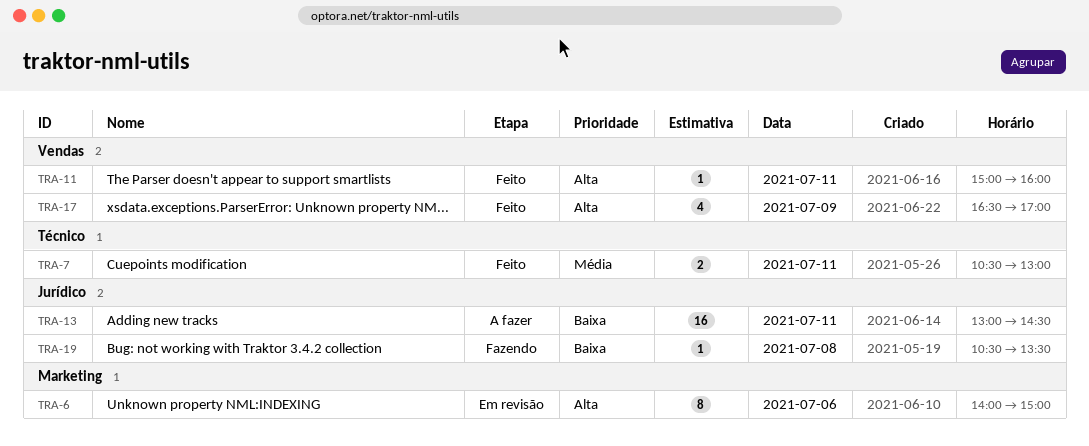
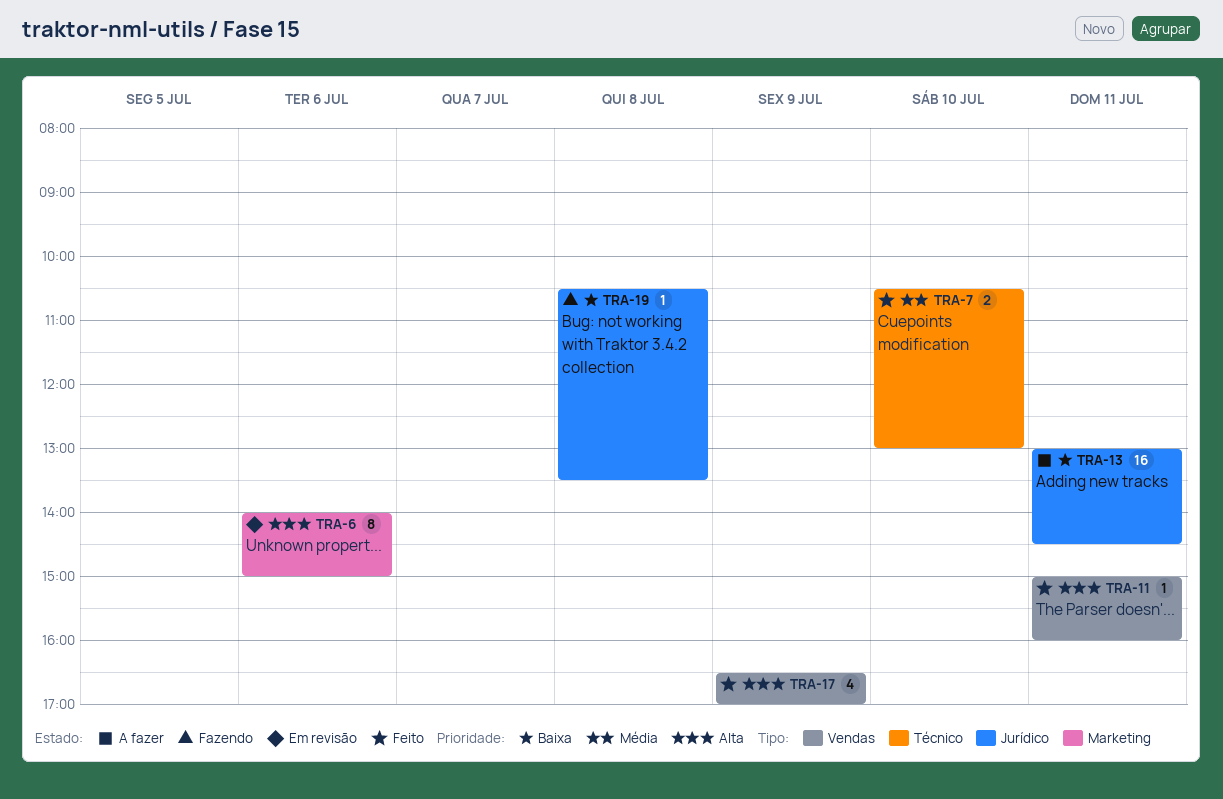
TRA-7, day: Jul 11 -> Jul 10

